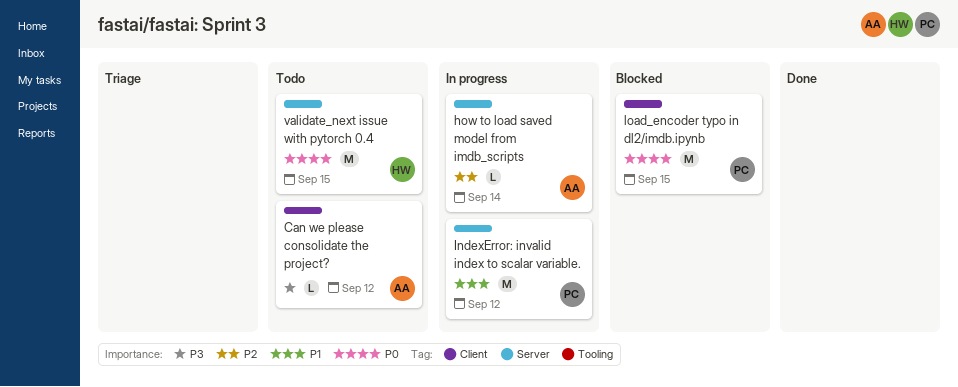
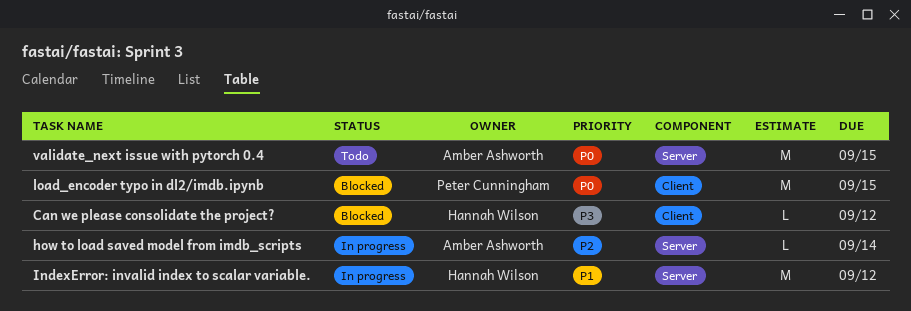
Can we please consolidate the project?, status: Todo -> Blocked
Can we please consolidate the project?, owner: Amber Ashworth -> Hannah Wilson
IndexError: invalid index to scalar variable., owner: Peter Cunningham -> Hannah Wilson
validate_next issue with pytorch 0.4, owner: Hannah Wilson -> Amber Ashworth

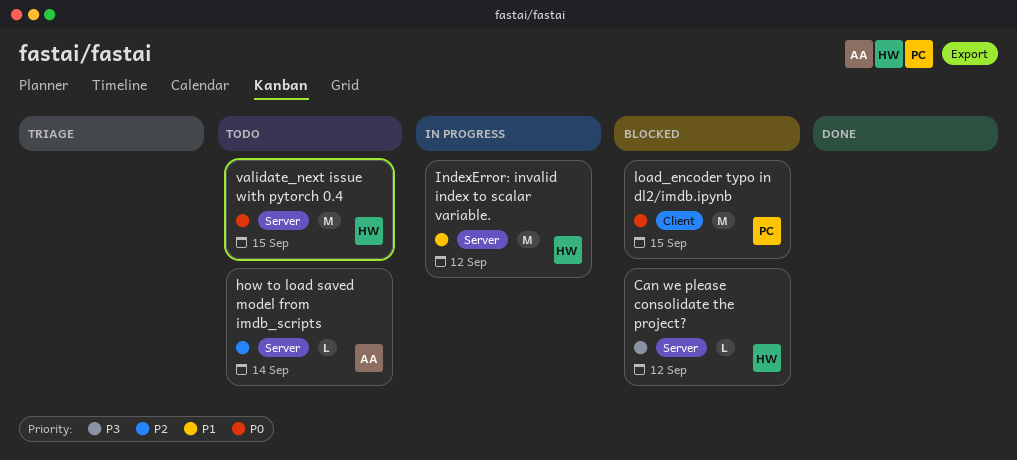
Can we please consolidate the project?, label: Client -> Server
how to load saved model from imdb_scripts, status: In progress -> Todo
validate_next issue with pytorch 0.4, owner: Amber Ashworth -> Hannah Wilson

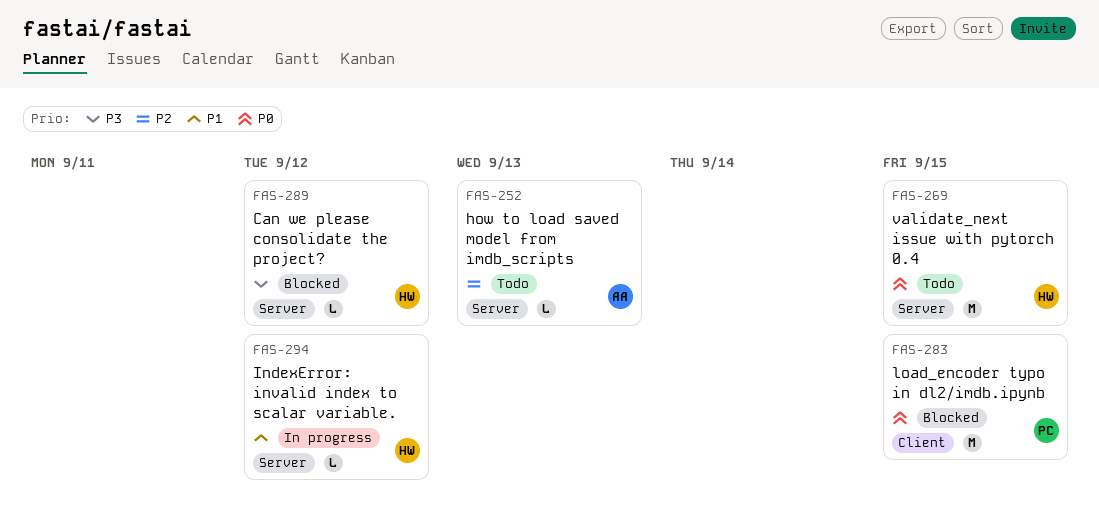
how to load saved model from imdb_scripts, due: Sep 14 -> Sep 13
IndexError: invalid index to scalar variable., estimate: M -> L

